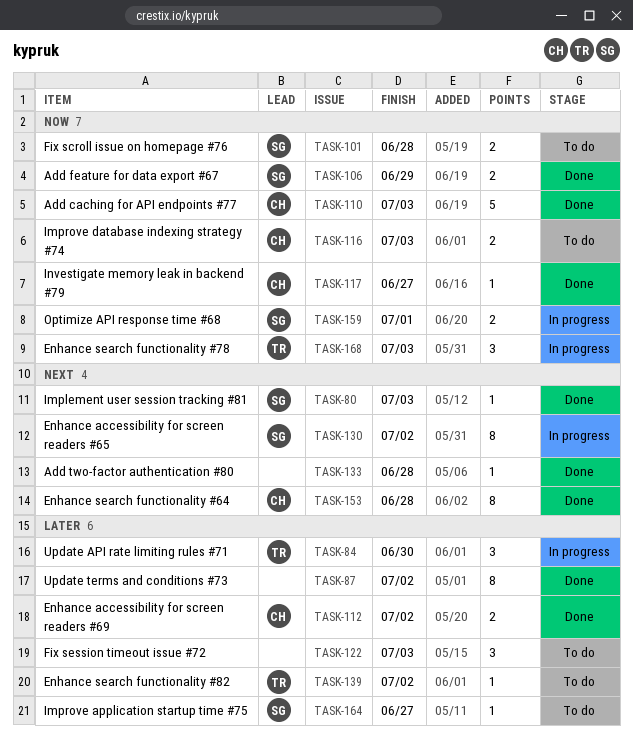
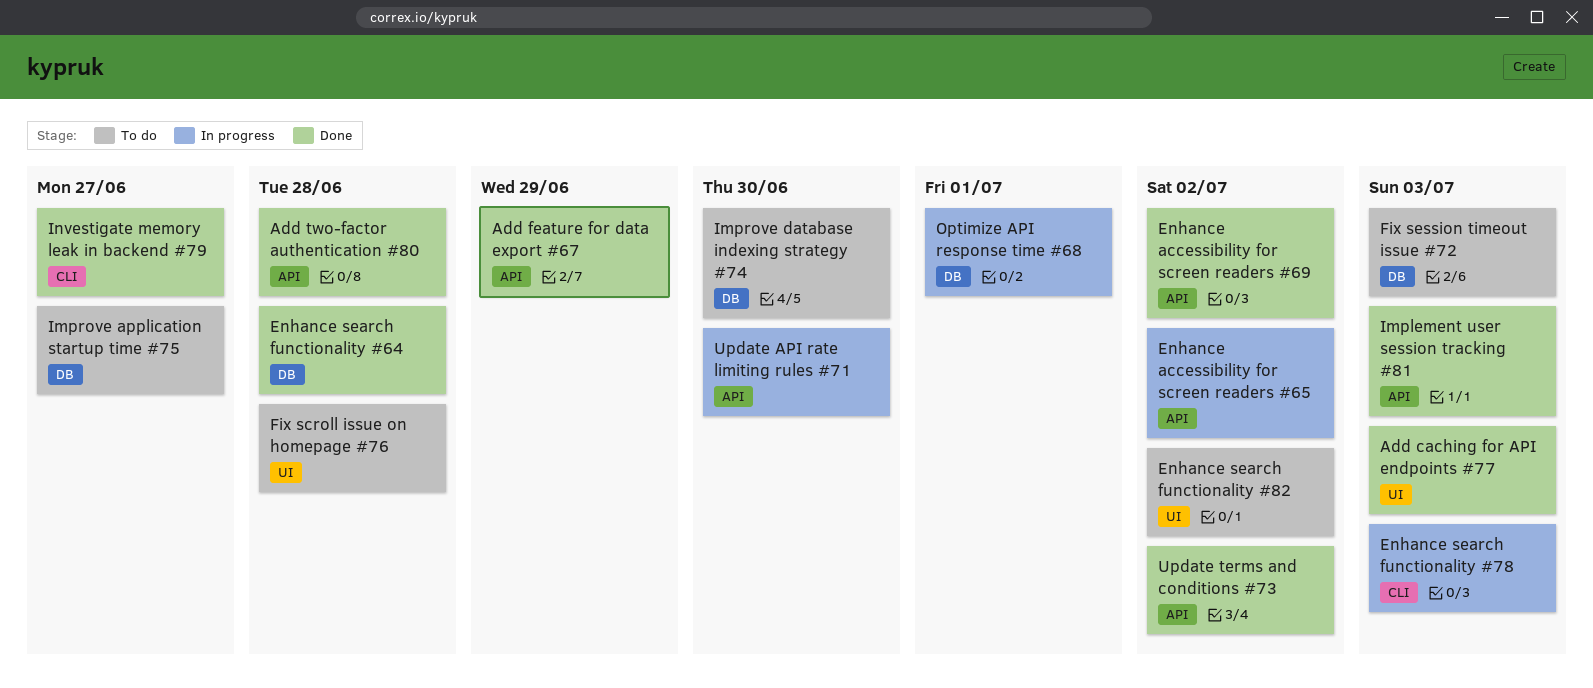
Improve database indexing strategy #74, due: Jul 3 -> Jun 30

